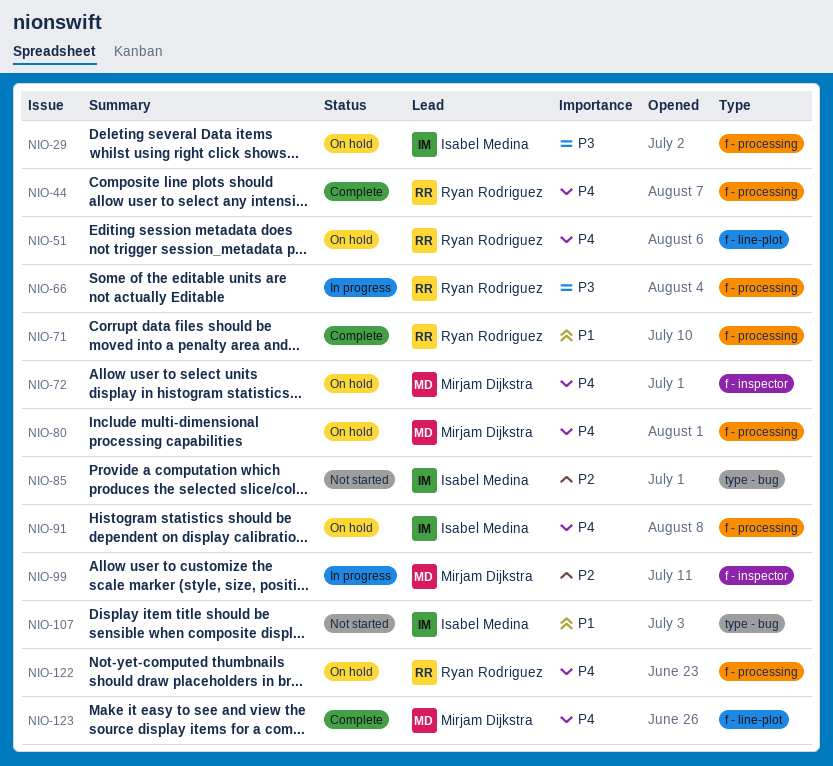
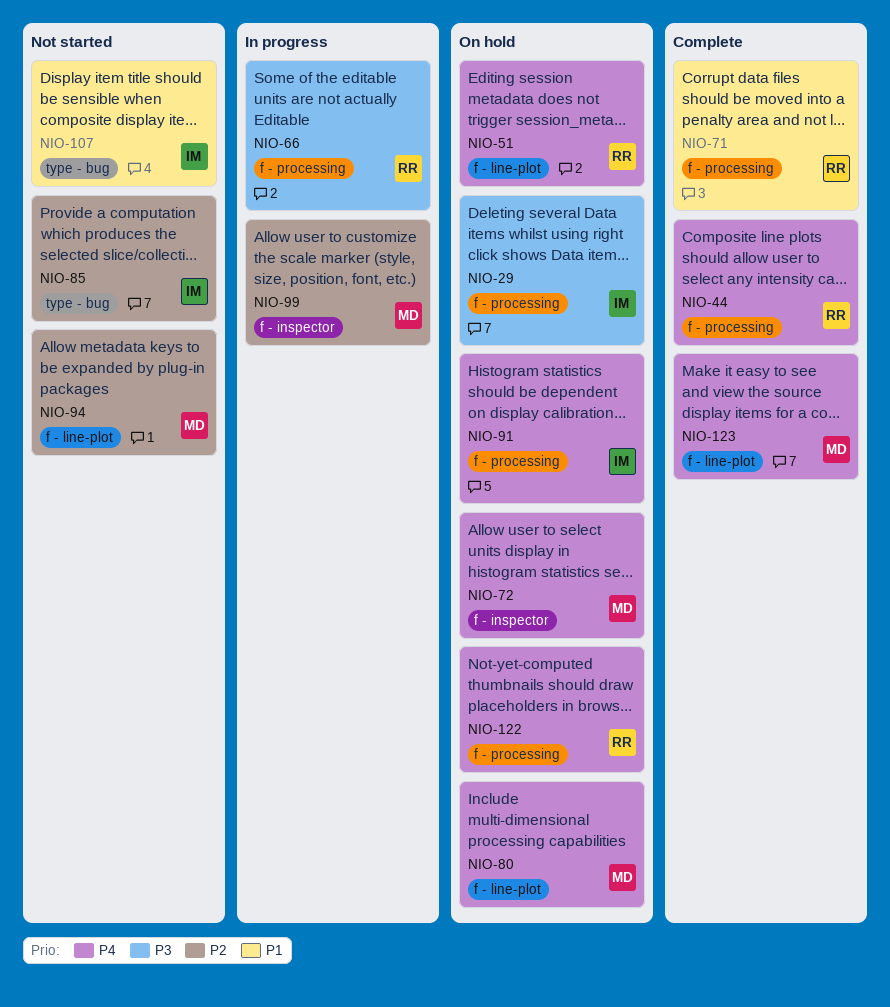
NIO-80, label: f - processing -> f - line-plot
NIO-94: none -> present

